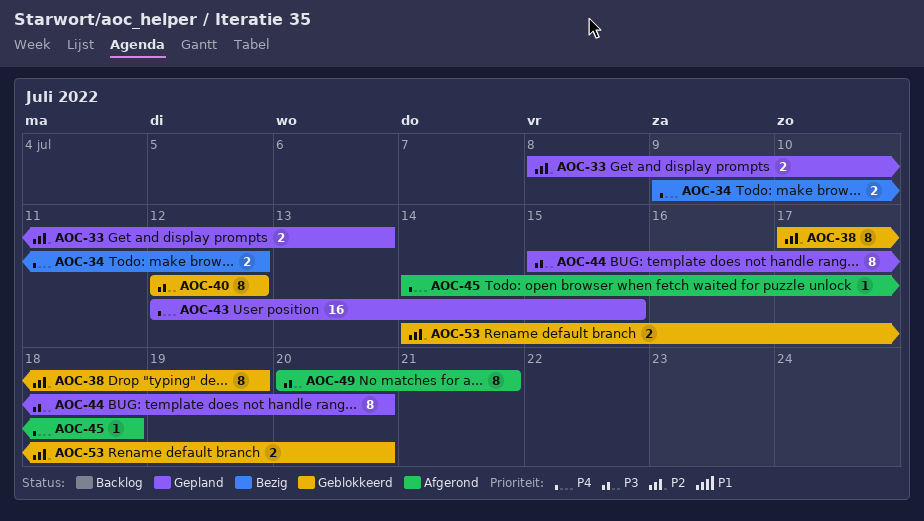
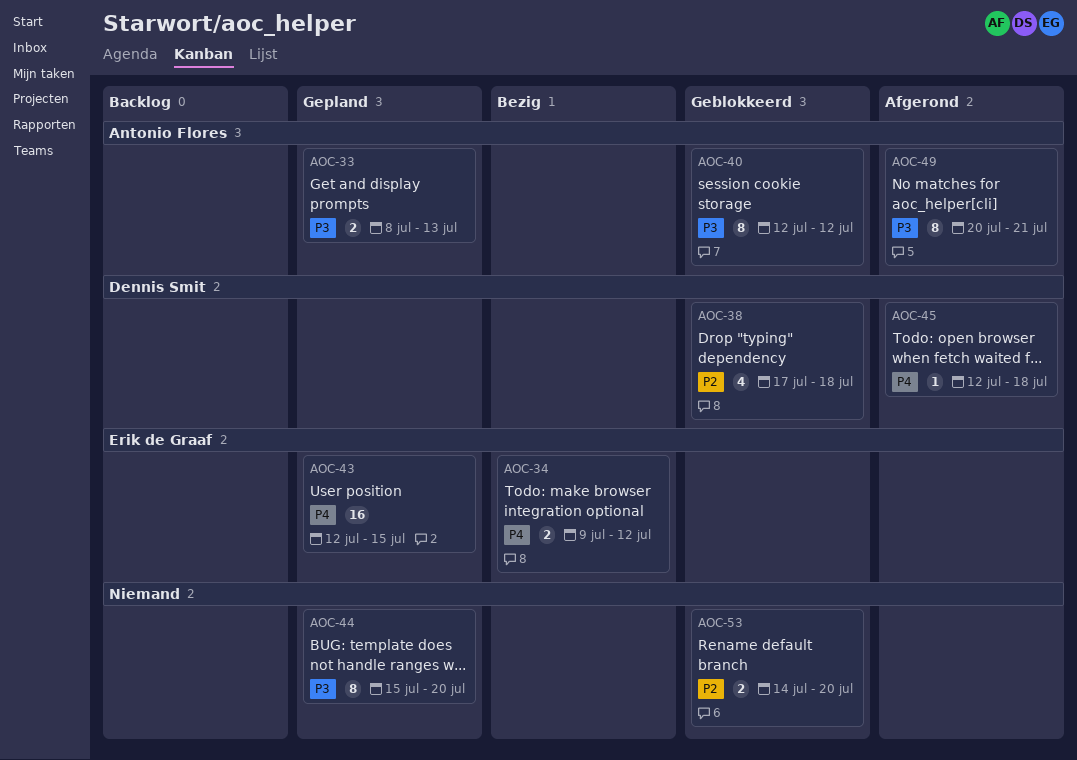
AOC-33, priority: P2 -> P3
AOC-38, estimate: 8 -> 4
AOC-38, due: Jul 19 -> Jul 18
AOC-45, start: Jul 14 -> Jul 12

